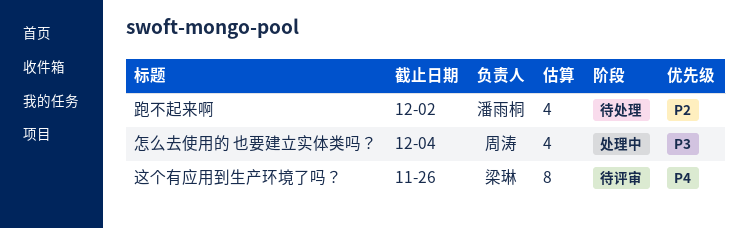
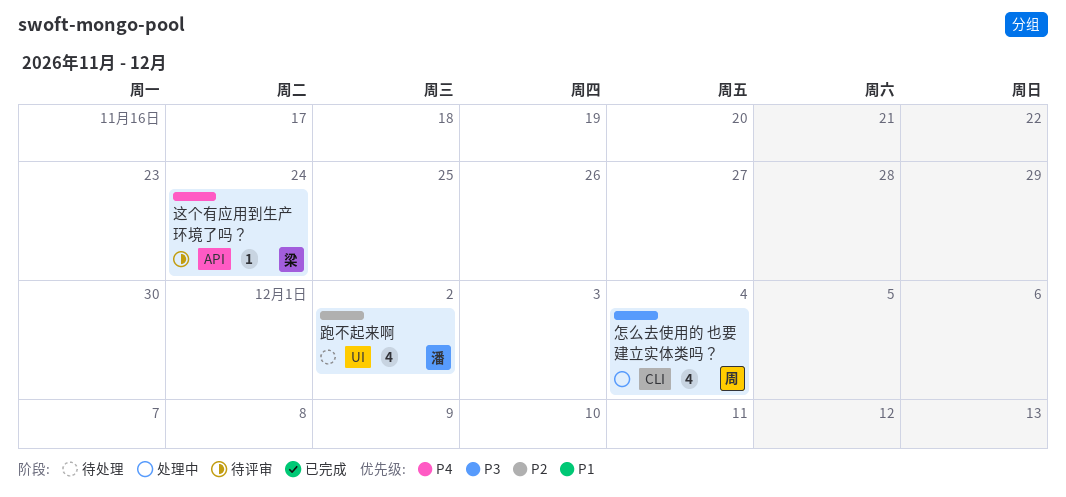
这个有应用到生产环境了吗？, estimate: 8 -> 1
这个有应用到生产环境了吗？, due: Nov 26 -> Nov 24

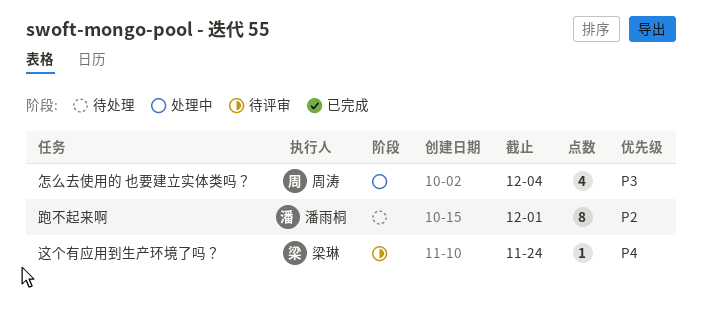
跑不起来啊, estimate: 4 -> 8
跑不起来啊, due: Dec 2 -> Dec 1

